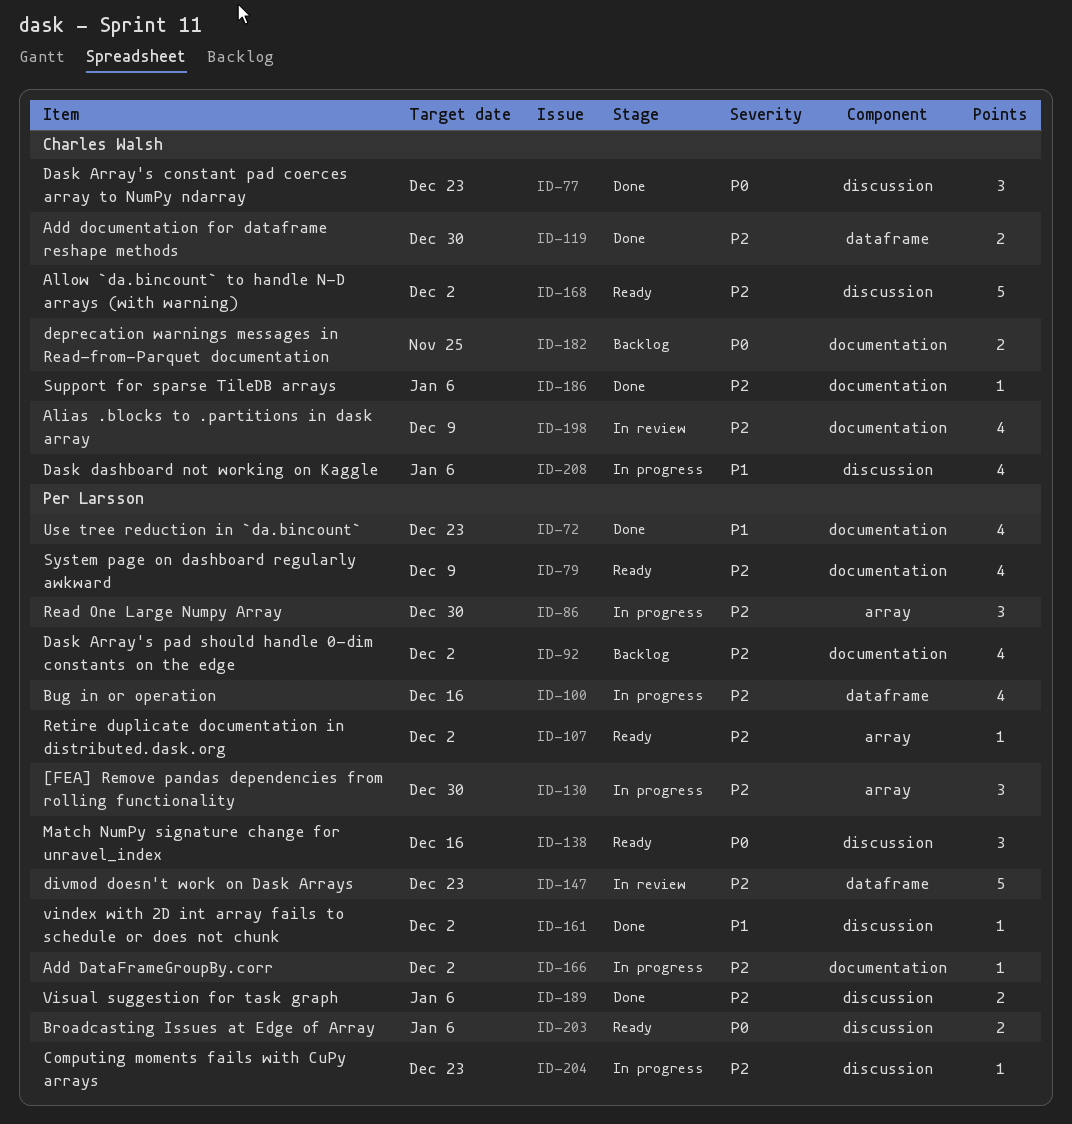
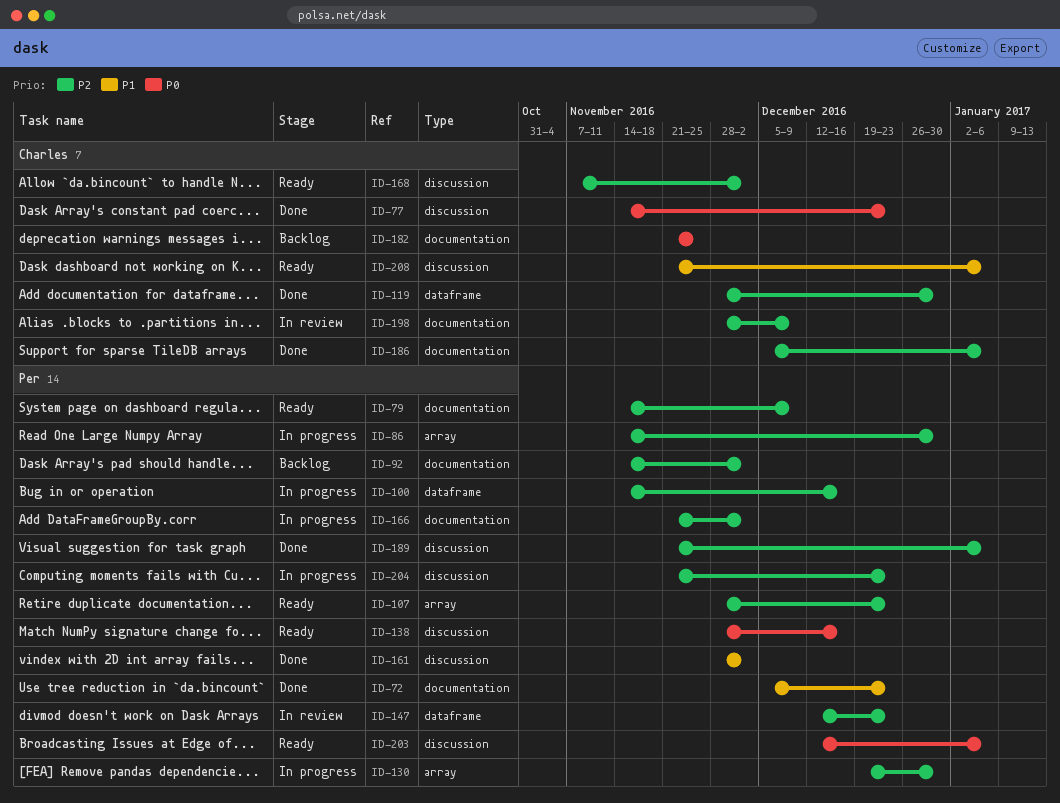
ID-107, due: Dec 2 -> Dec 23
ID-208, status: In progress -> Ready

